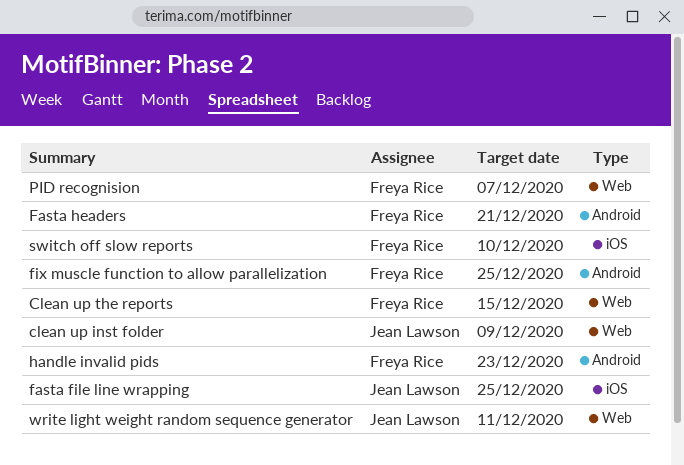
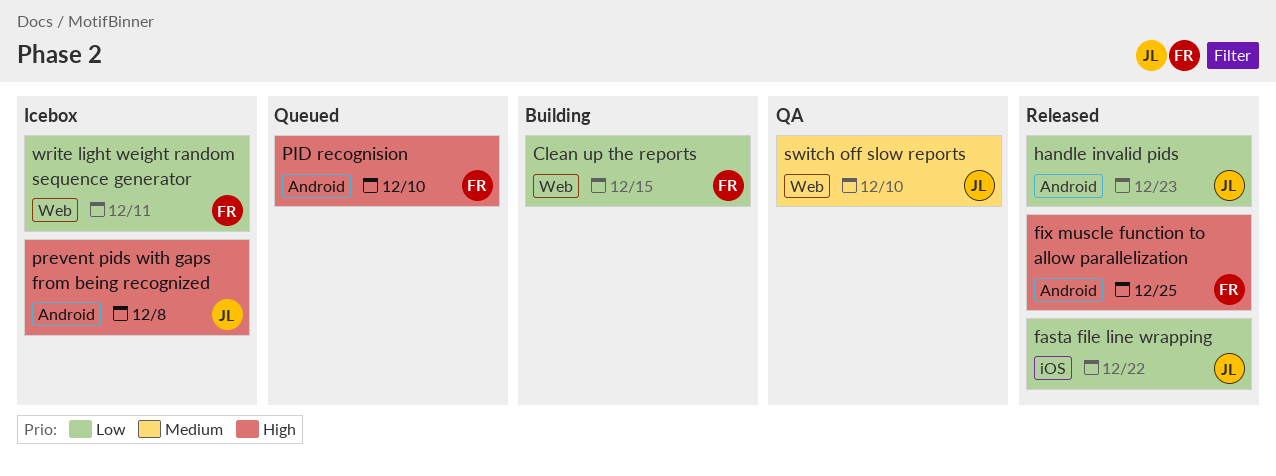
clean up inst folder: present -> none
fasta file line wrapping, due: Dec 25 -> Dec 22
Fasta headers: present -> none
handle invalid pids, owner: Freya Rice -> Jean Lawson
PID recognision, label: Web -> Android
PID recognision, due: Dec 7 -> Dec 10
prevent pids with gaps from being recognized: none -> present
switch off slow reports, owner: Freya Rice -> Jean Lawson
switch off slow reports, label: iOS -> Web
write light weight random sequence generator, owner: Jean Lawson -> Freya Rice

